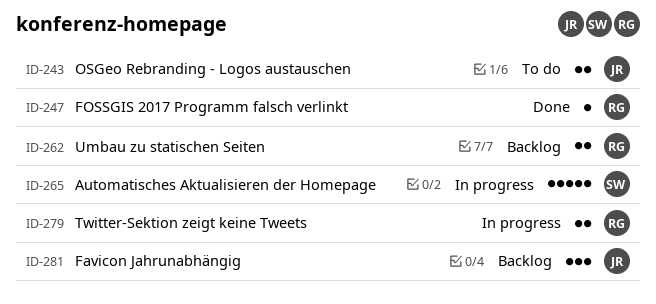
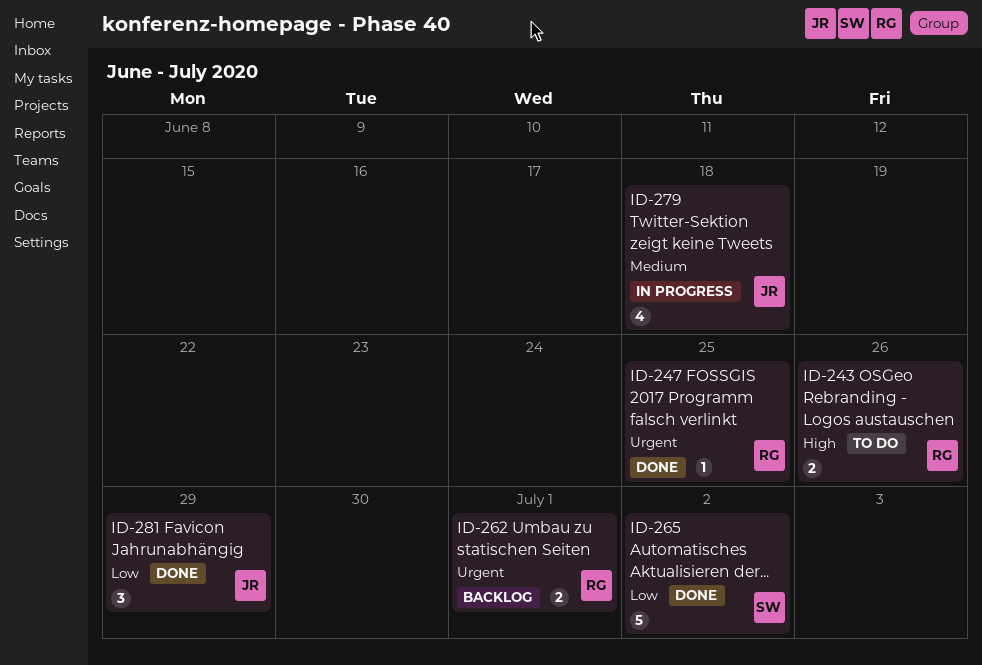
ID-243, owner: JR -> RG
ID-265, status: In progress -> Done
ID-279, owner: RG -> JR
ID-279, estimate: 2 -> 4
ID-281, status: Backlog -> Done

